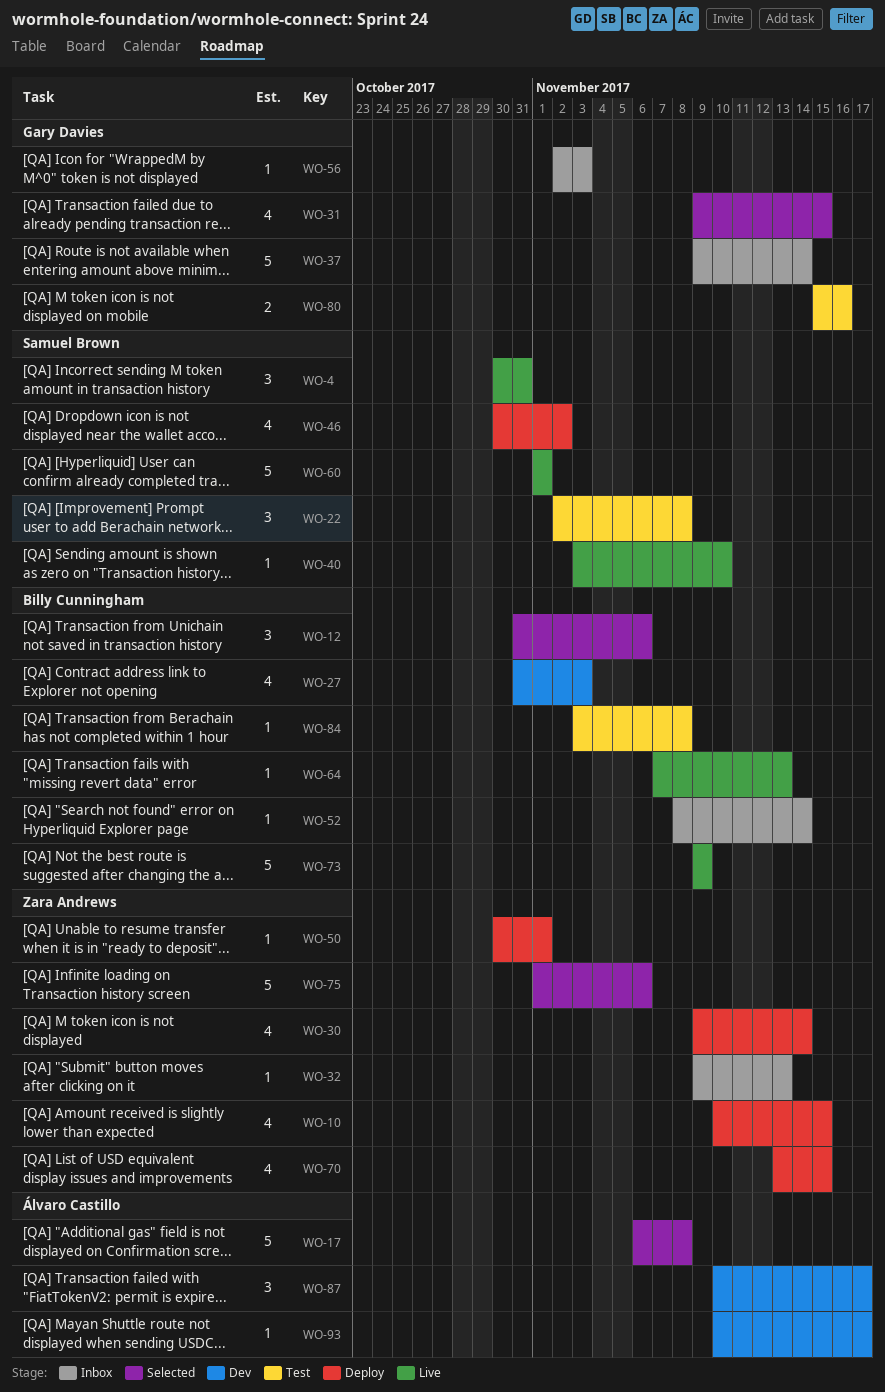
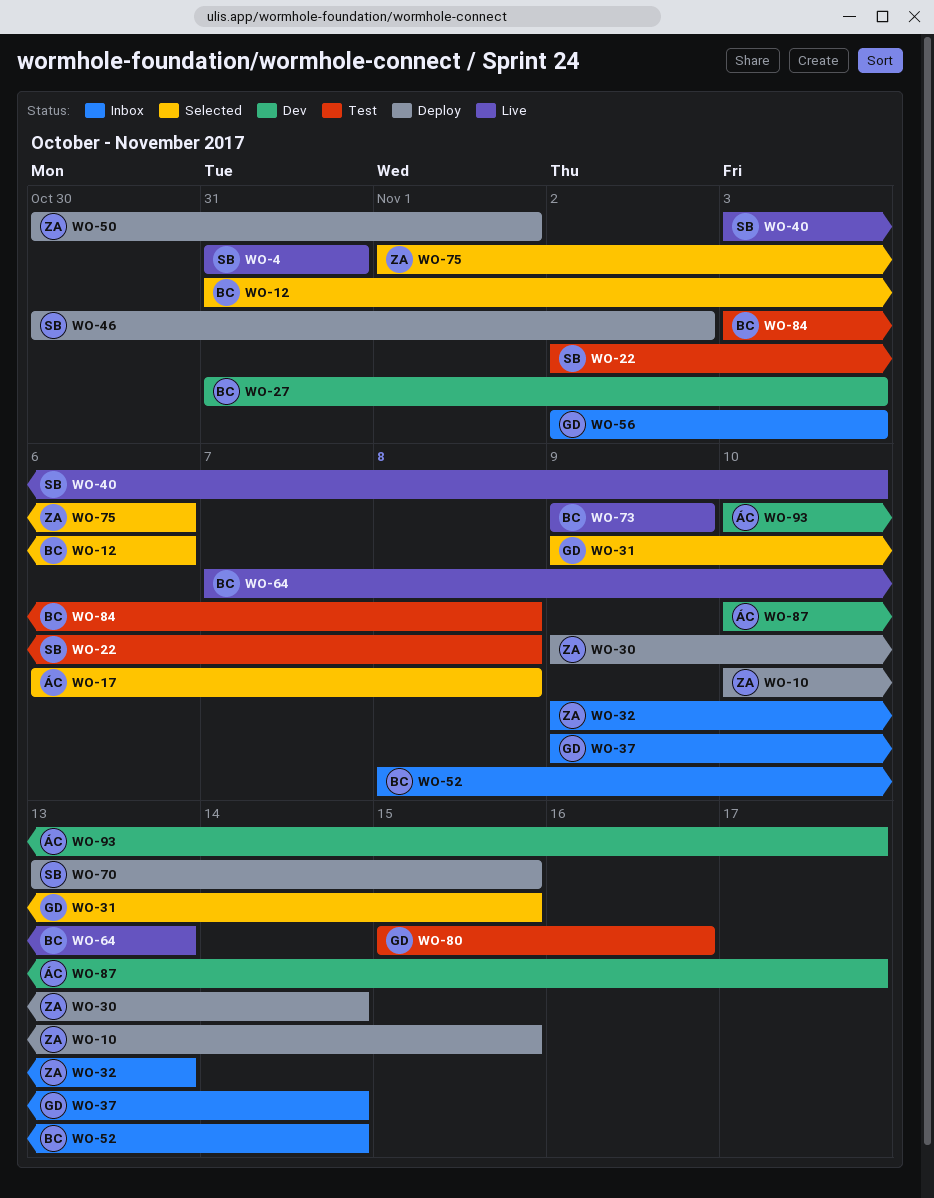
WO-4, start: Oct 30 -> Oct 31
WO-60: present -> none
WO-70, owner: Zara Andrews -> Samuel Brown

